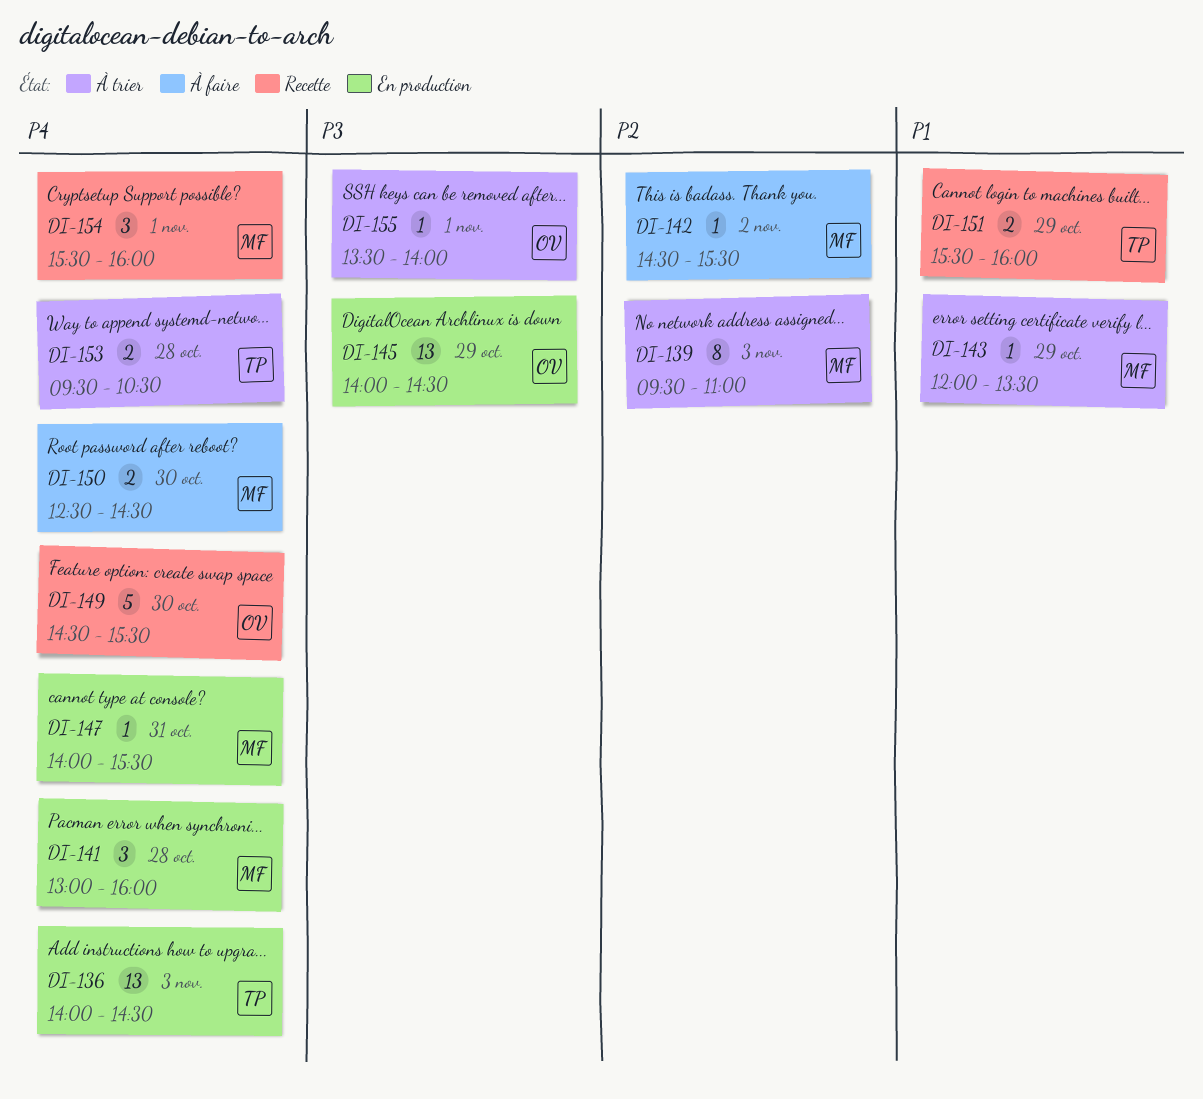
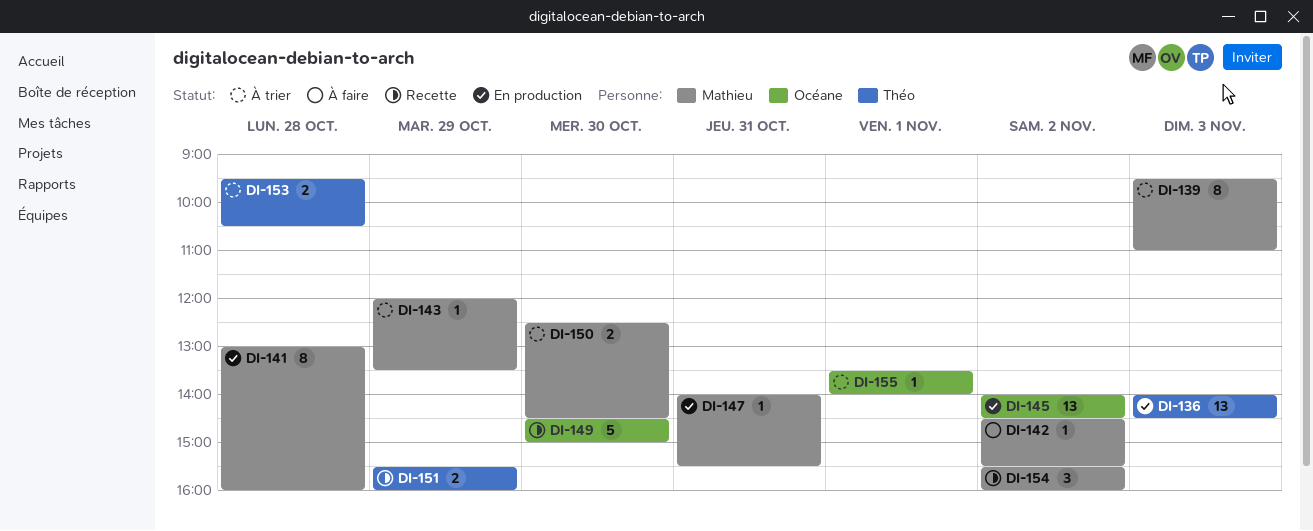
DI-141, estimate: 3 -> 8
DI-145, day: Oct 29 -> Nov 2
DI-149, ends: 15:30 -> 15:00
DI-150, status: À faire -> À trier
DI-154, day: Nov 1 -> Nov 2

